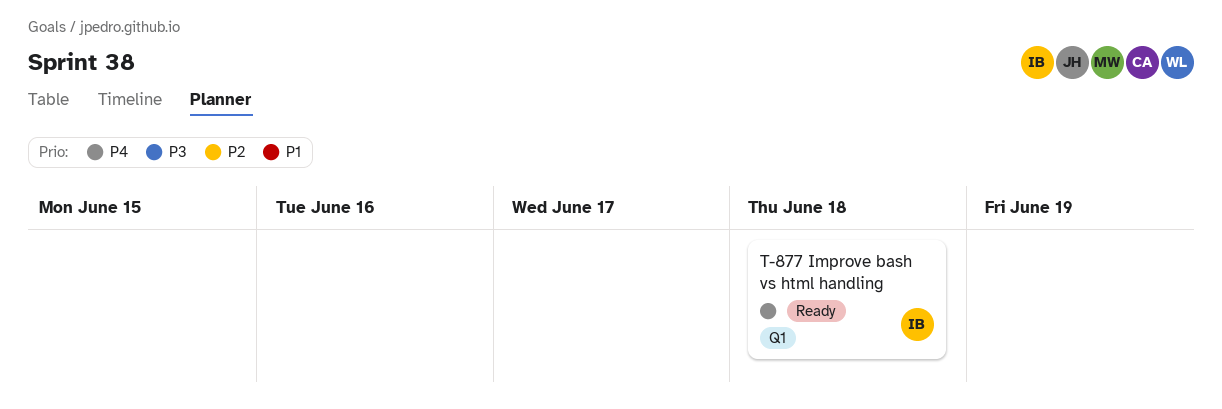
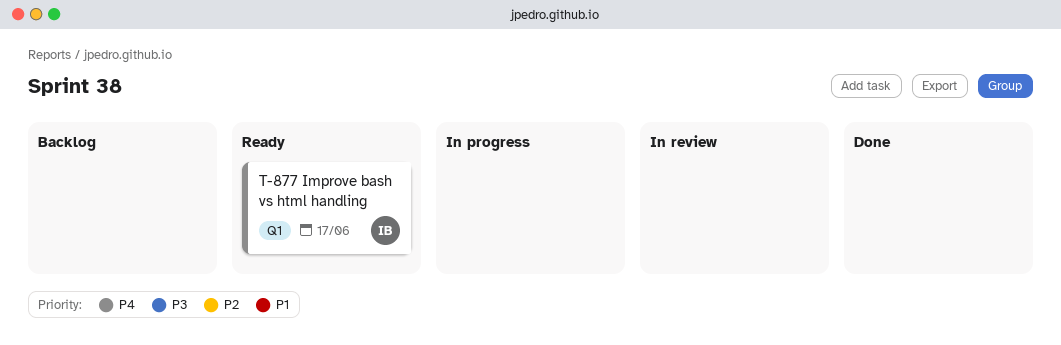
T-877, due: Jun 18 -> Jun 17

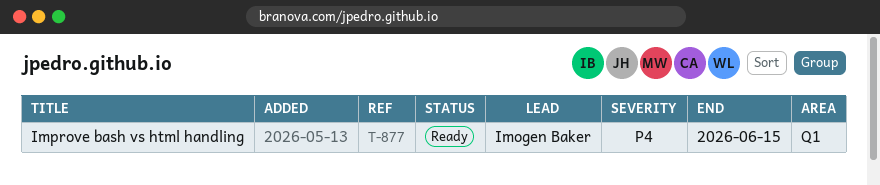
T-877, due: Jun 17 -> Jun 15

